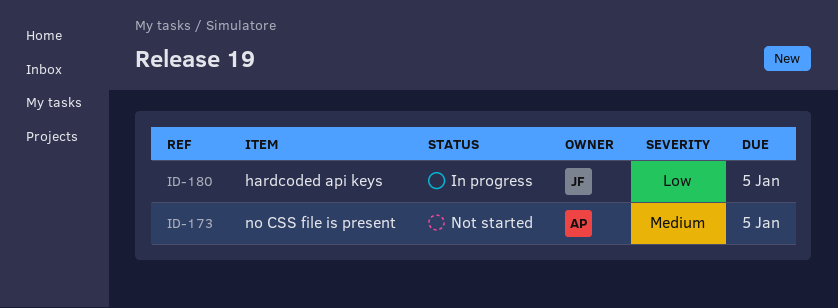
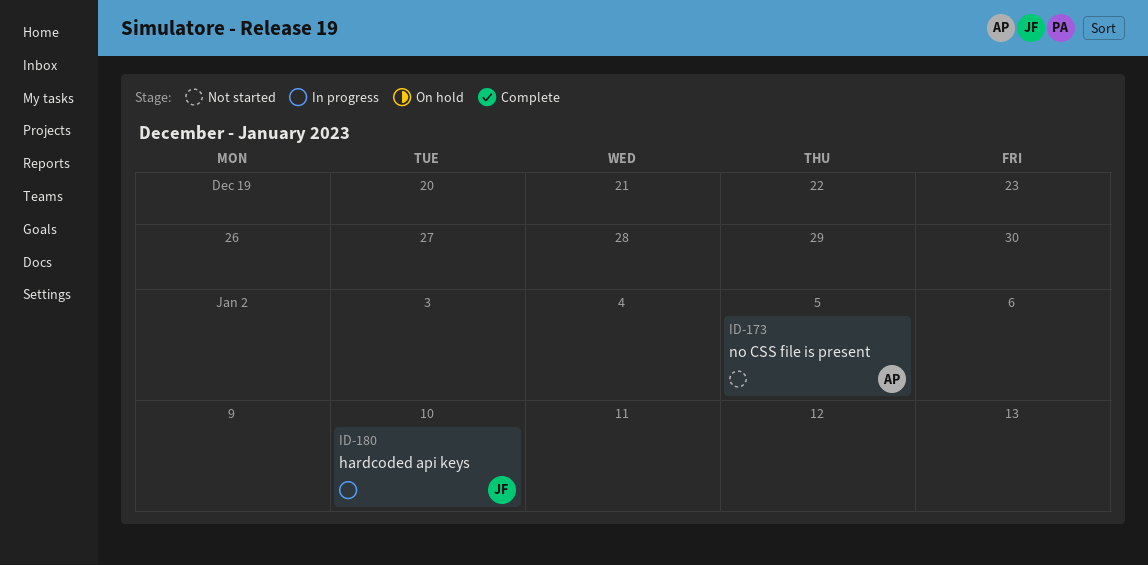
ID-180, due: Jan 5 -> Jan 10

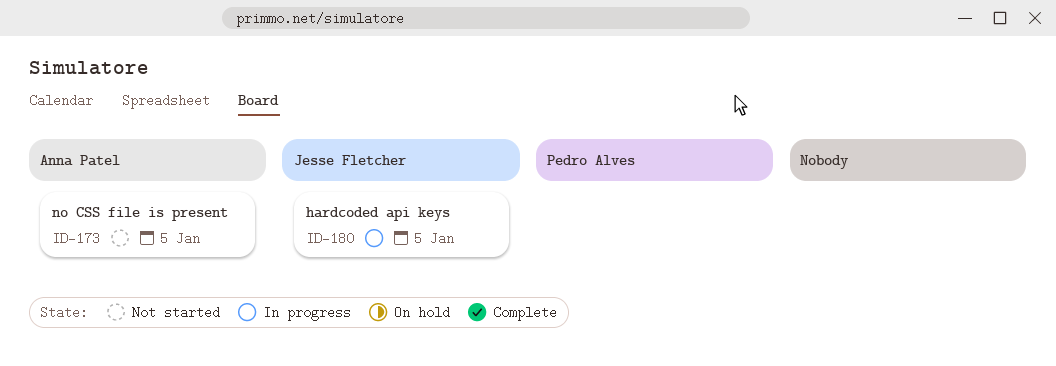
ID-180, due: Jan 10 -> Jan 5

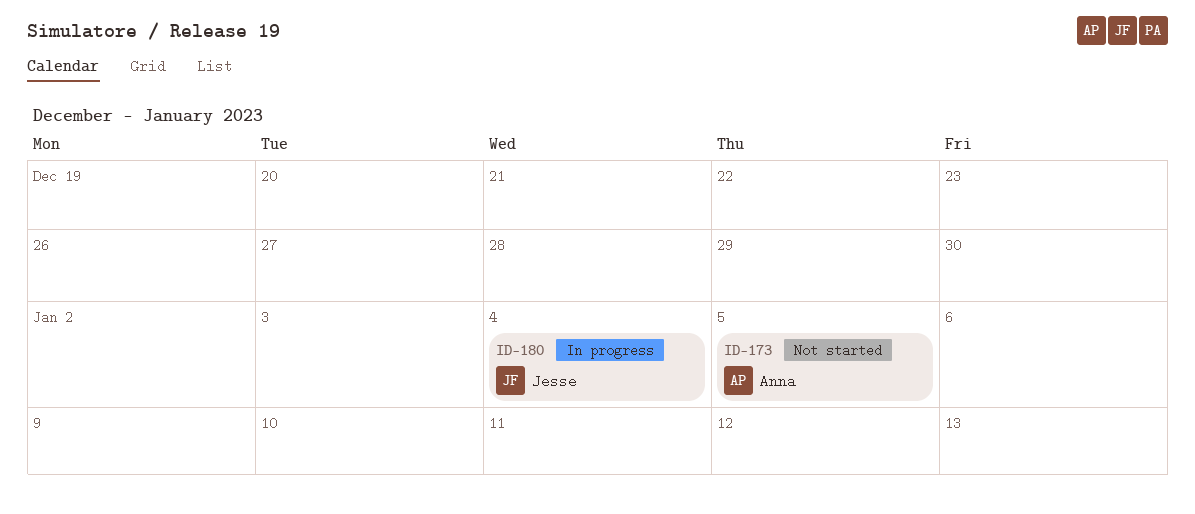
ID-180, due: Jan 5 -> Jan 4

